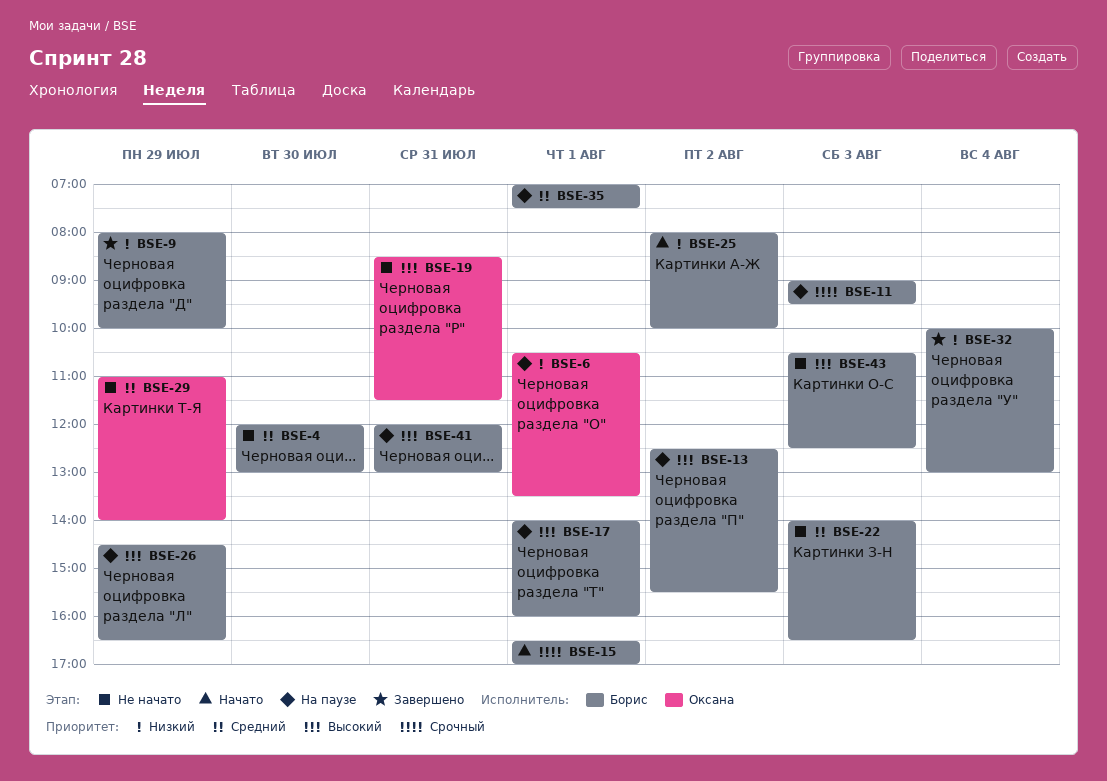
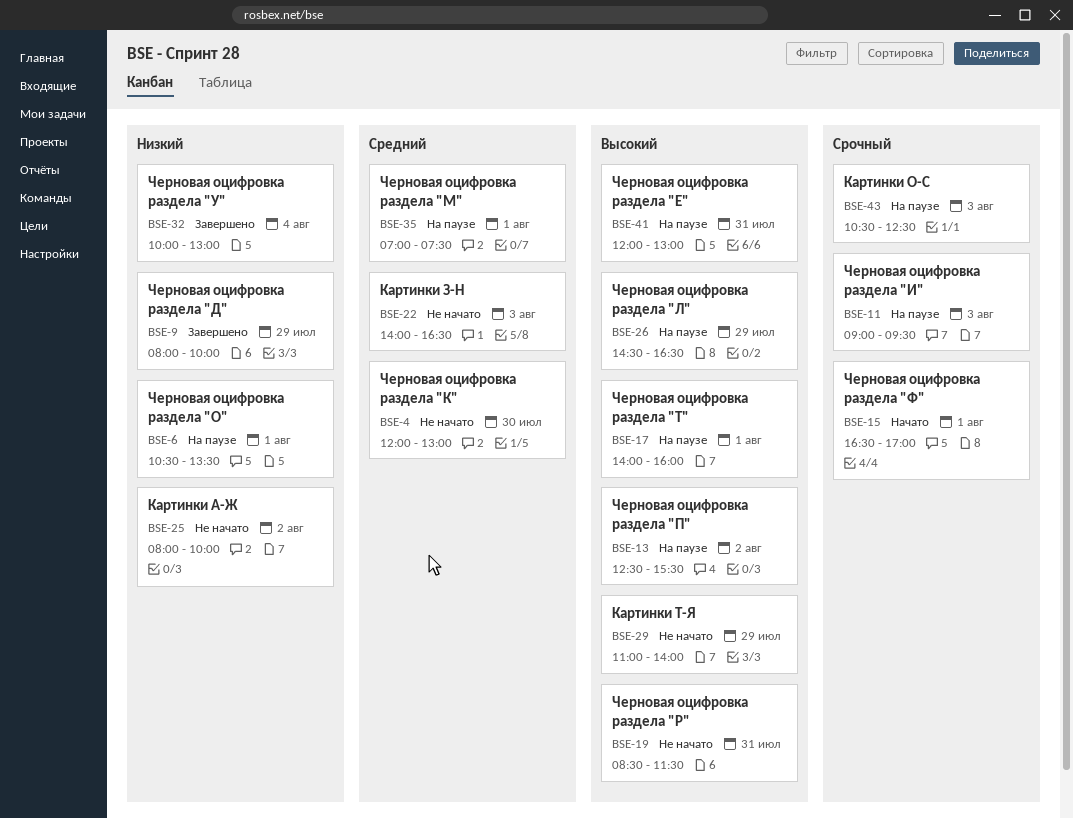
BSE-25, status: Начато -> Не начато
BSE-29, priority: Средний -> Высокий
BSE-43, status: Не начато -> На паузе
BSE-43, priority: Высокий -> Срочный

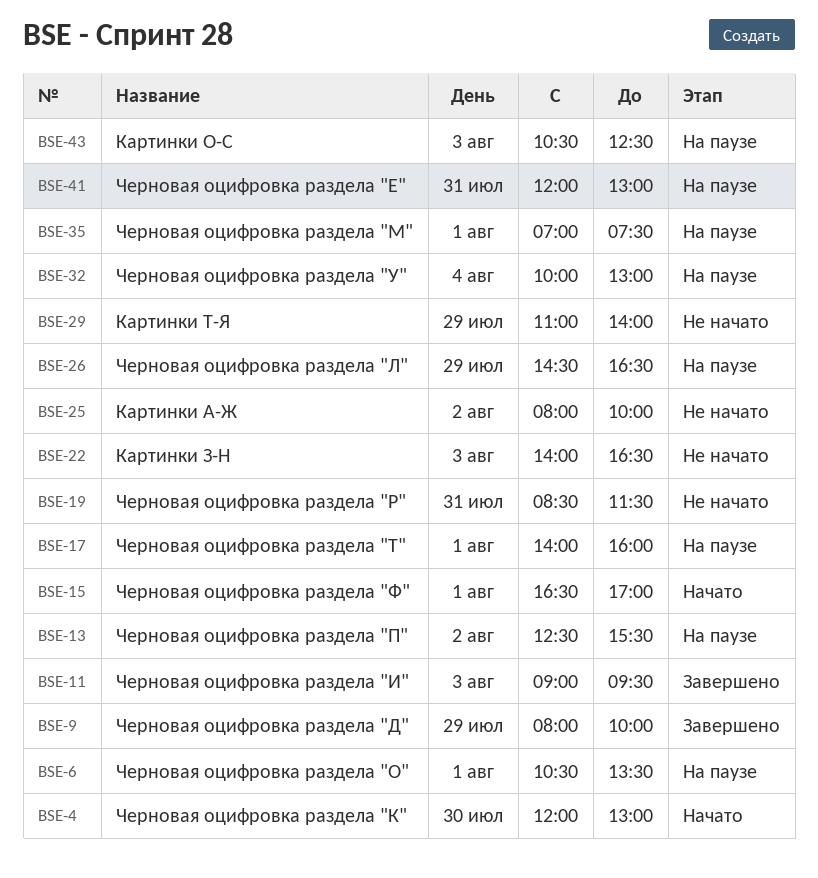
BSE-4, status: Не начато -> Начато
BSE-11, status: На паузе -> Завершено
BSE-32, status: Завершено -> На паузе

